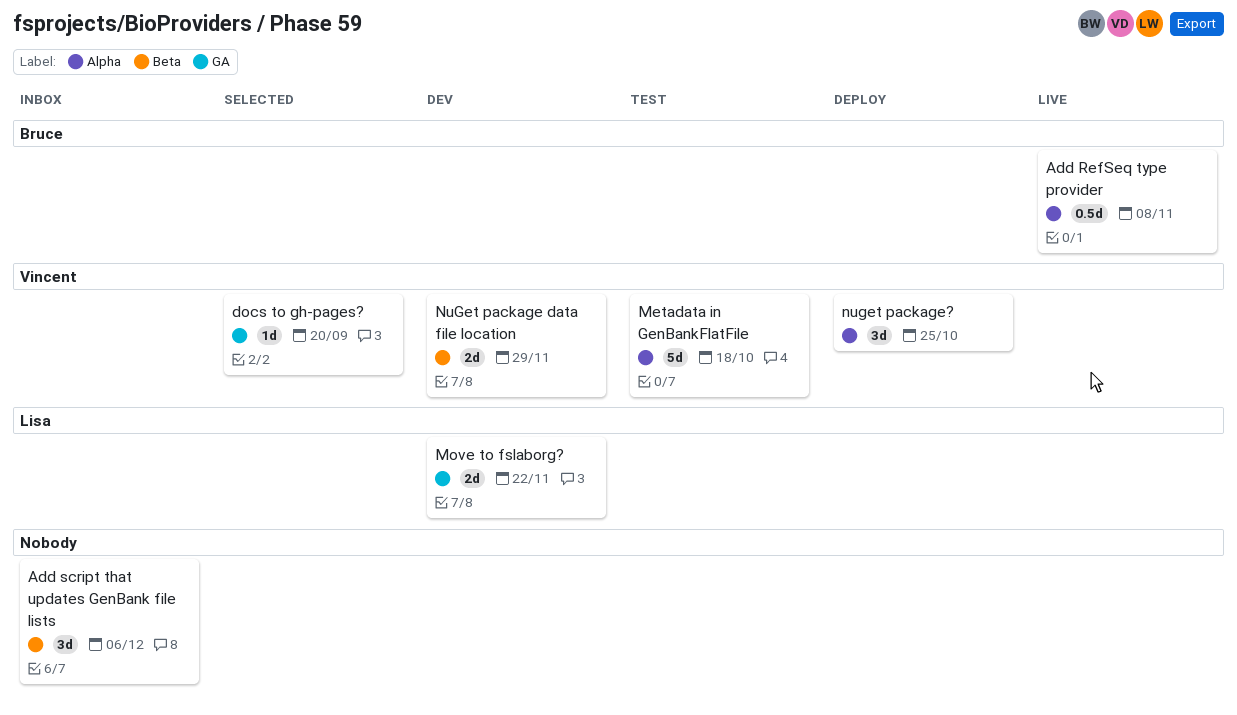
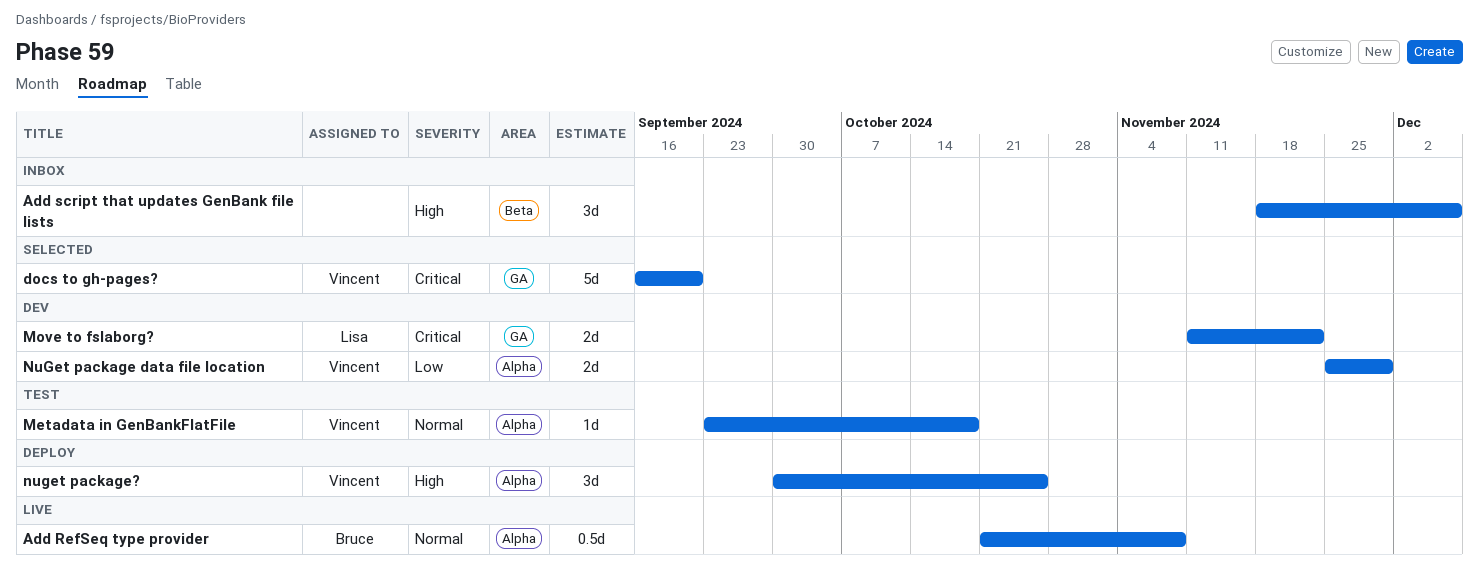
docs to gh-pages?, estimate: 1d -> 5d
Metadata in GenBankFlatFile, estimate: 5d -> 1d
NuGet package data file location, label: Beta -> Alpha

